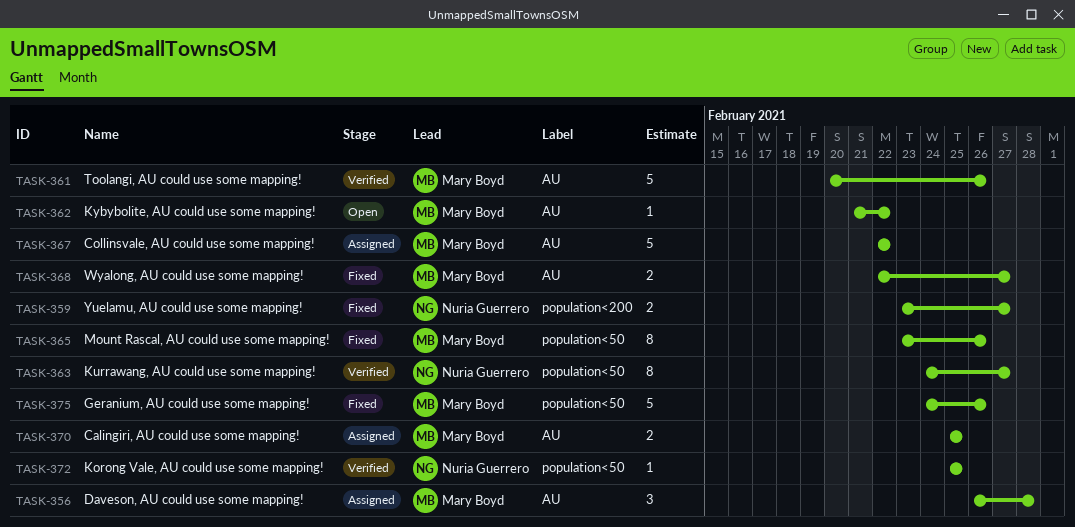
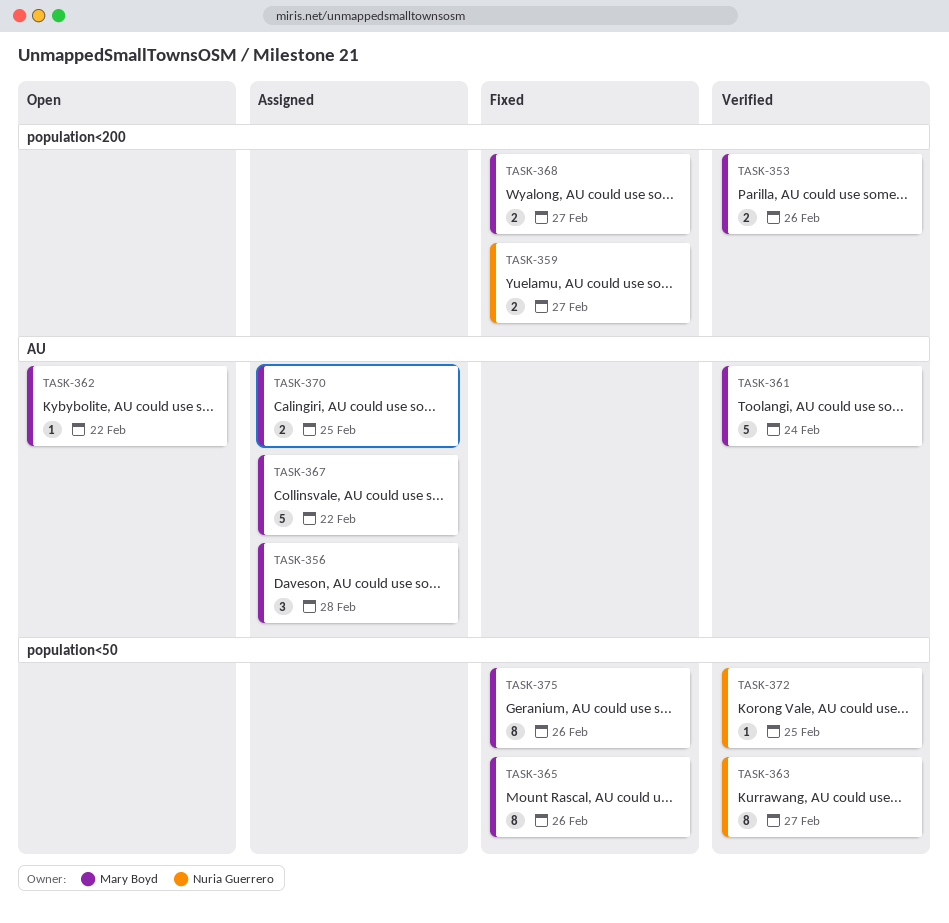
TASK-353: none -> present
TASK-361, due: Feb 26 -> Feb 24
TASK-368, label: AU -> population<200
TASK-375, estimate: 5 -> 8

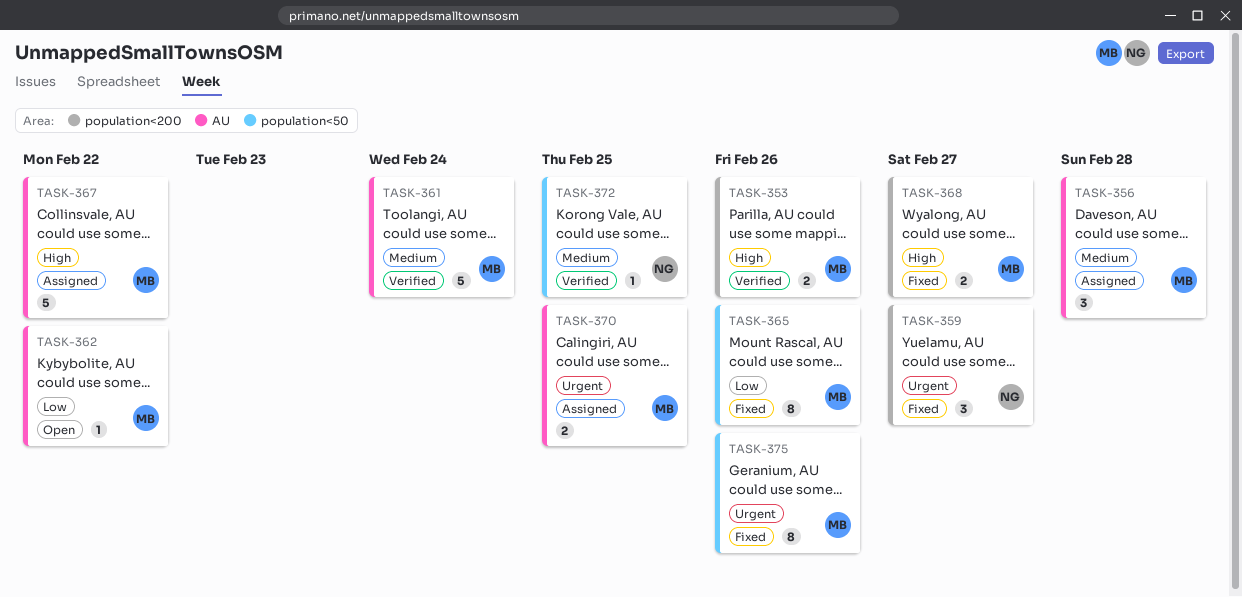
TASK-359, estimate: 2 -> 3
TASK-363: present -> none

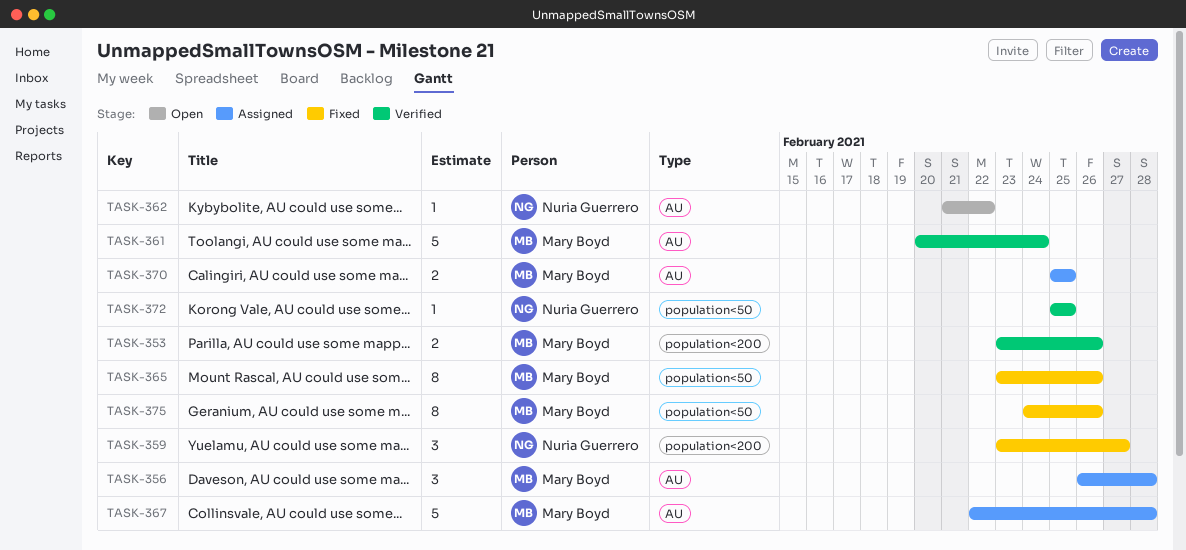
TASK-362, owner: Mary Boyd -> Nuria Guerrero
TASK-367, due: Feb 22 -> Feb 28
TASK-368: present -> none

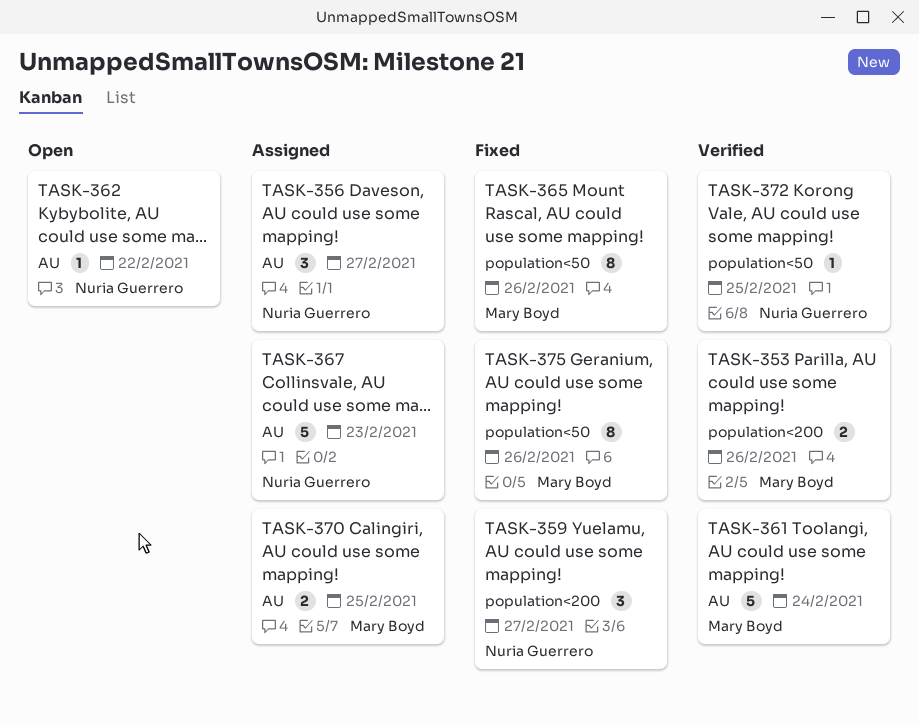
TASK-356, owner: Mary Boyd -> Nuria Guerrero
TASK-356, due: Feb 28 -> Feb 27
TASK-367, owner: Mary Boyd -> Nuria Guerrero
TASK-367, due: Feb 28 -> Feb 23

